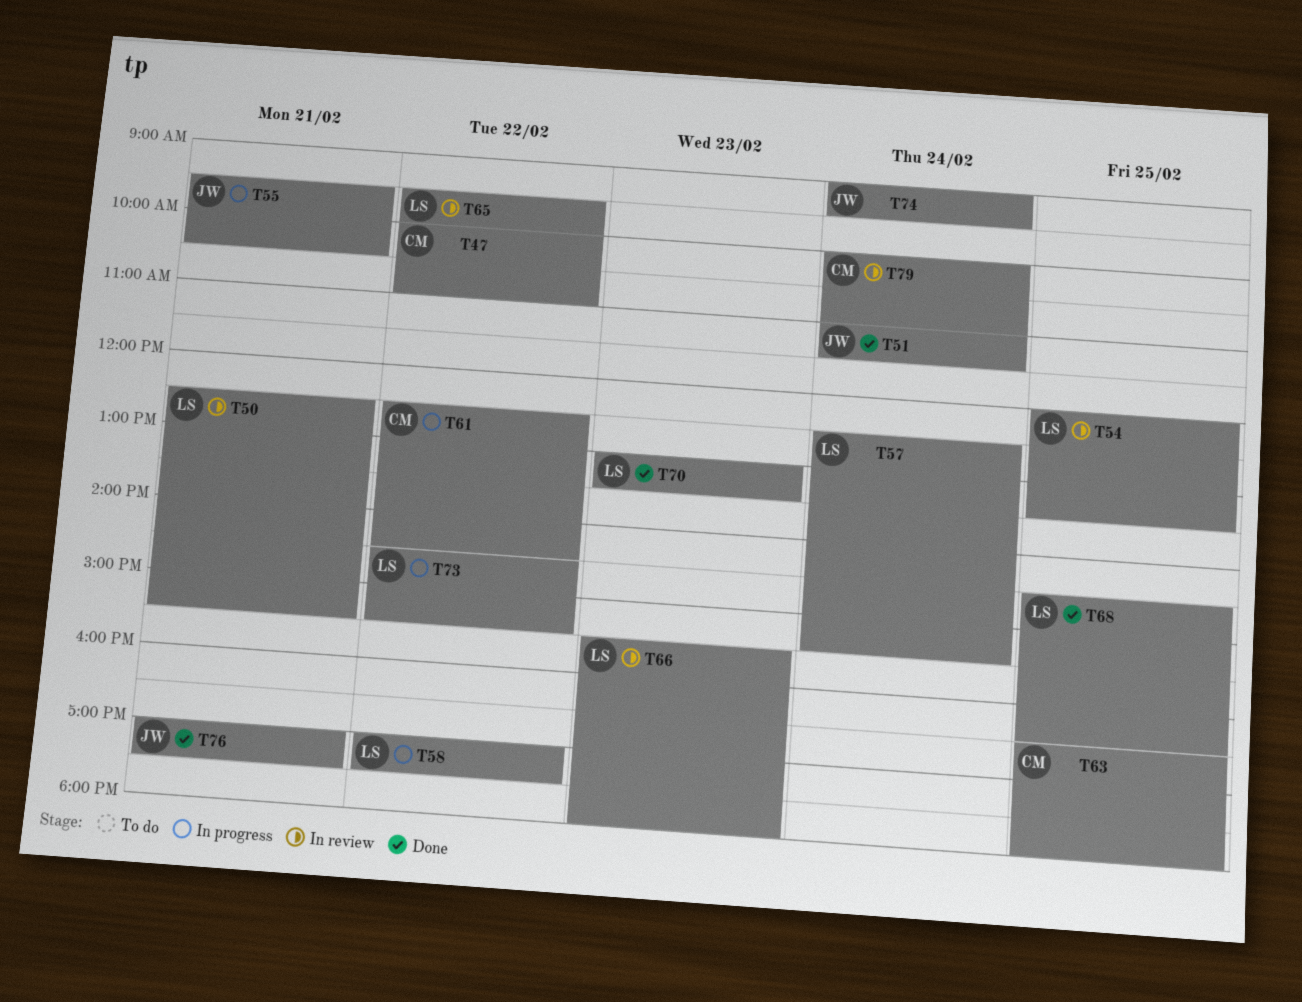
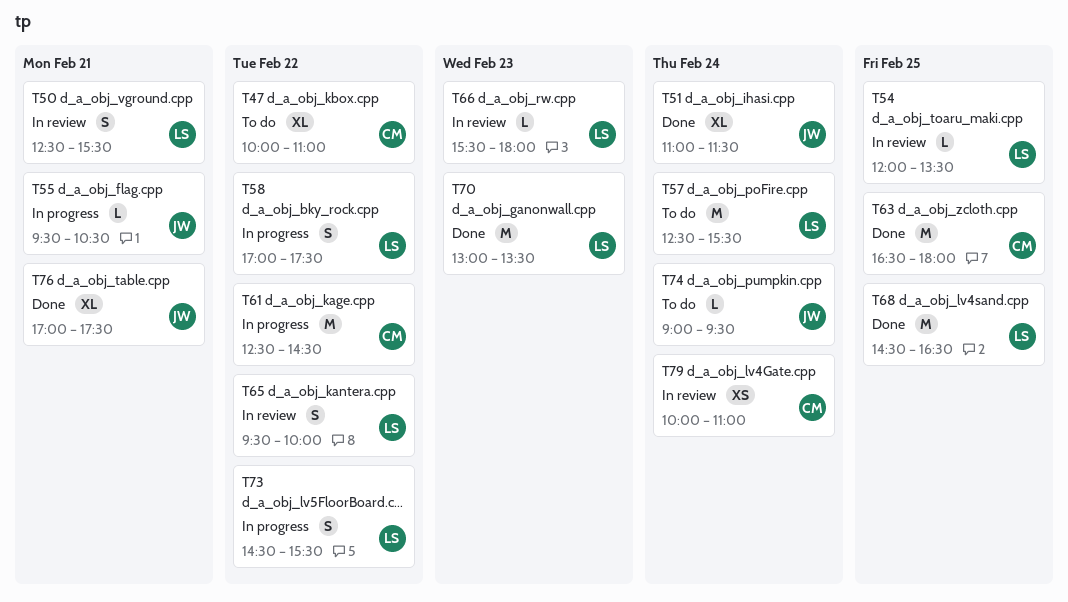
T63, status: To do -> Done

